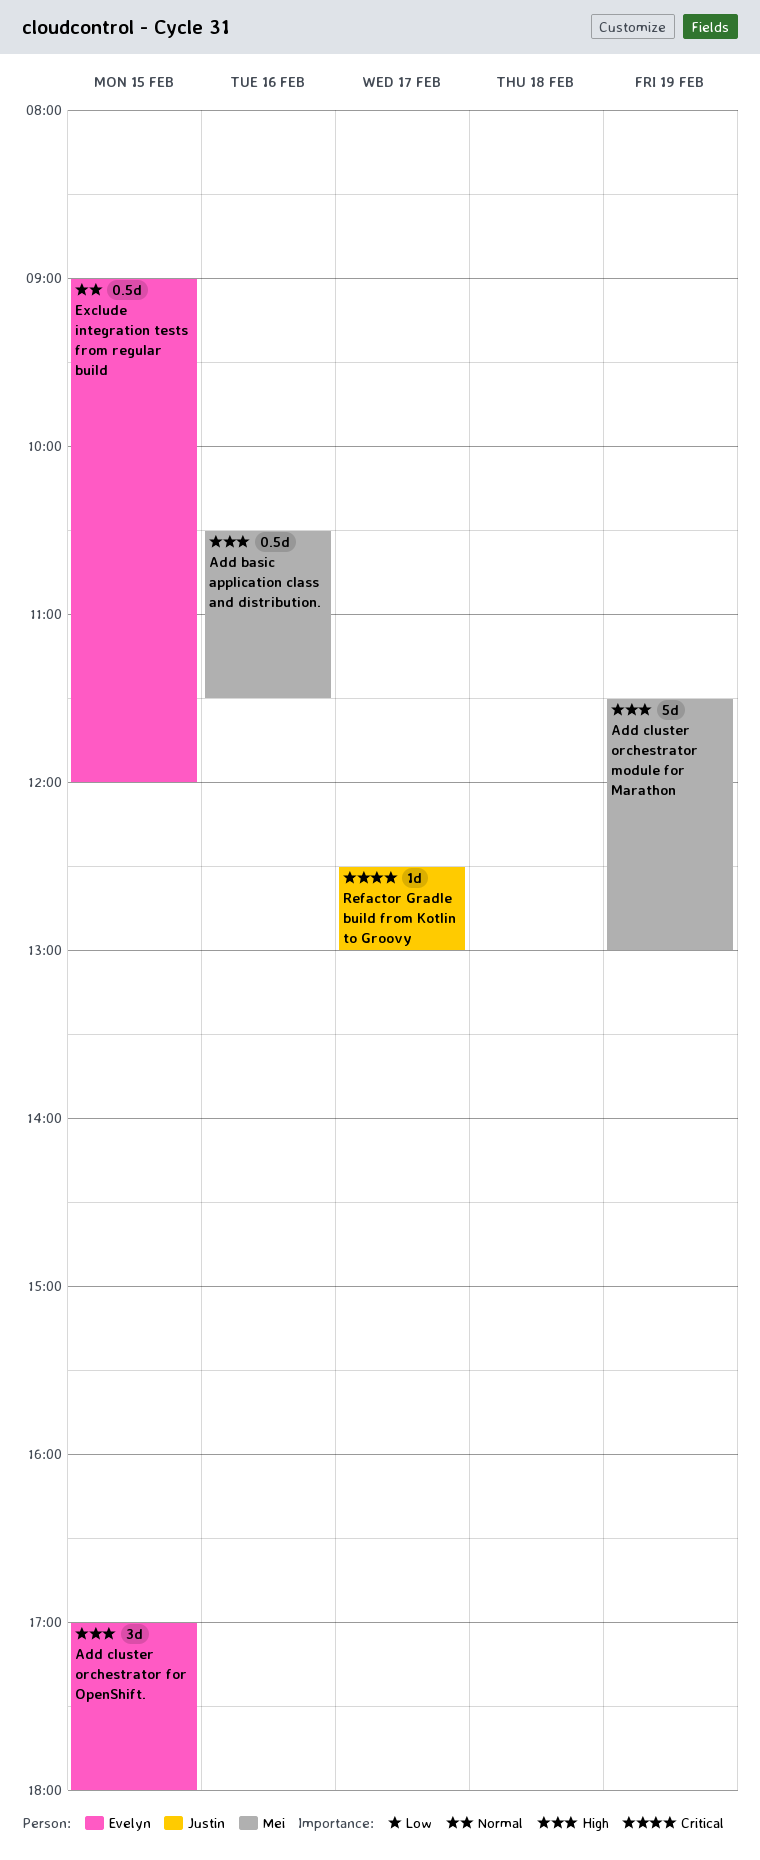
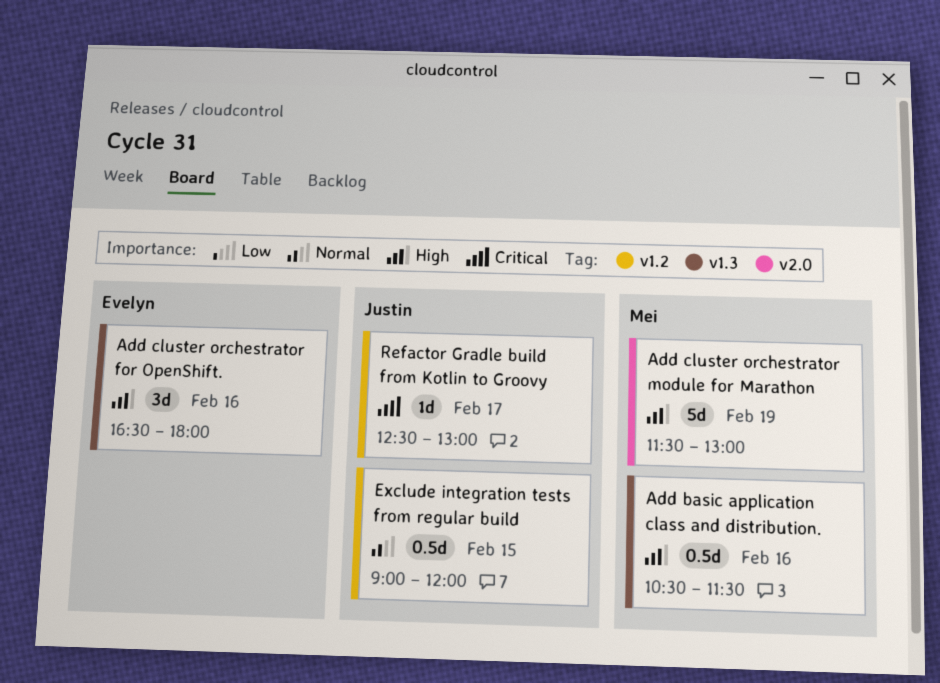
Add cluster orchestrator for OpenShift., day: Feb 15 -> Feb 16
Add cluster orchestrator for OpenShift., begins: 17:00 -> 16:30
Exclude integration tests from regular build, owner: Evelyn -> Justin

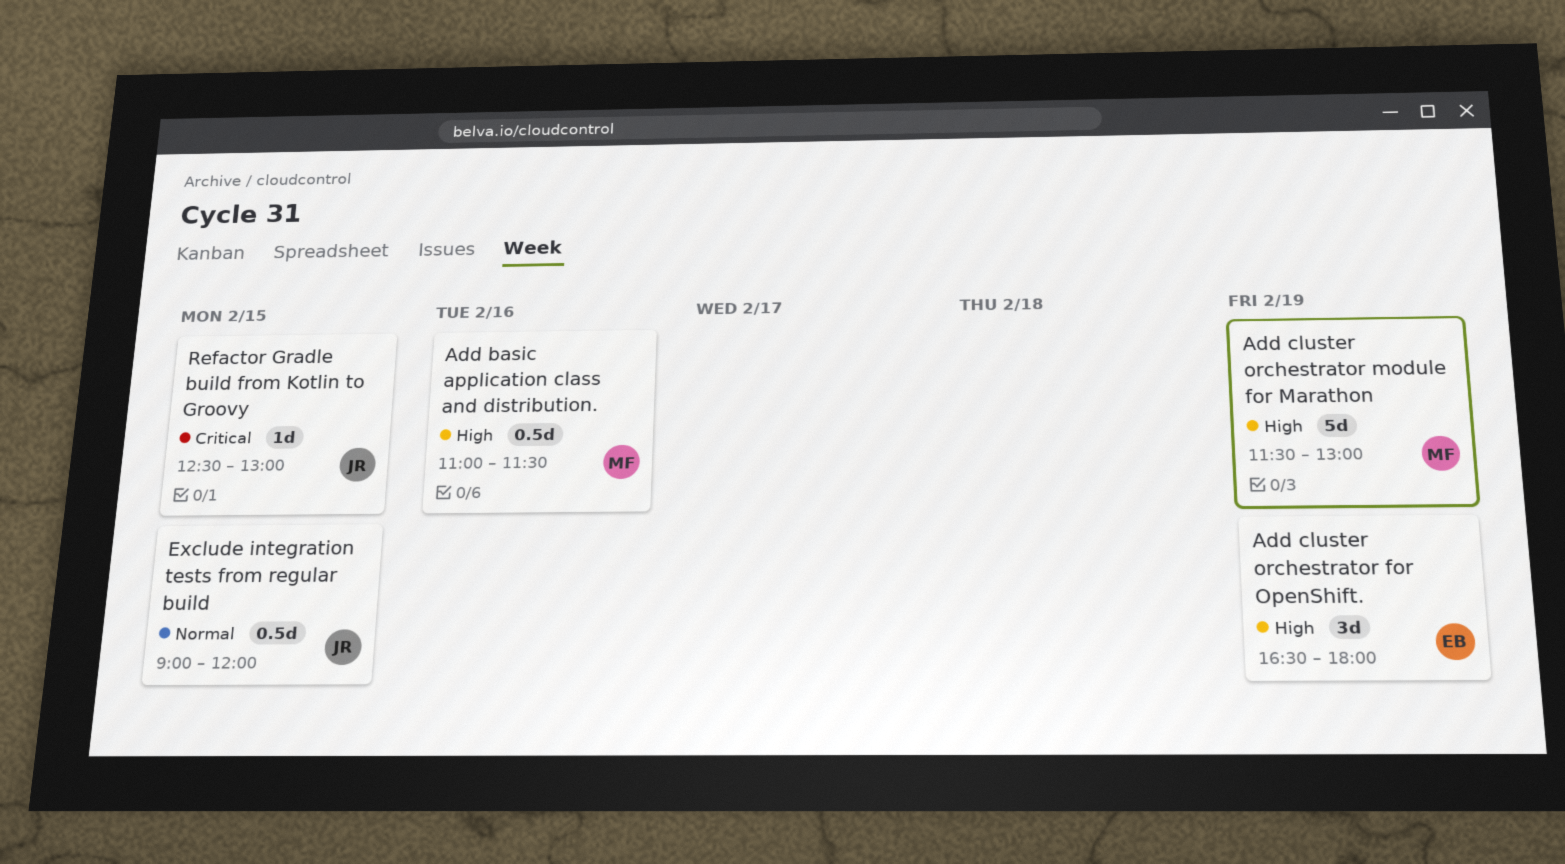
Add basic application class and distribution., begins: 10:30 -> 11:00
Add cluster orchestrator for OpenShift., day: Feb 16 -> Feb 19
Refactor Gradle build from Kotlin to Groovy, day: Feb 17 -> Feb 15

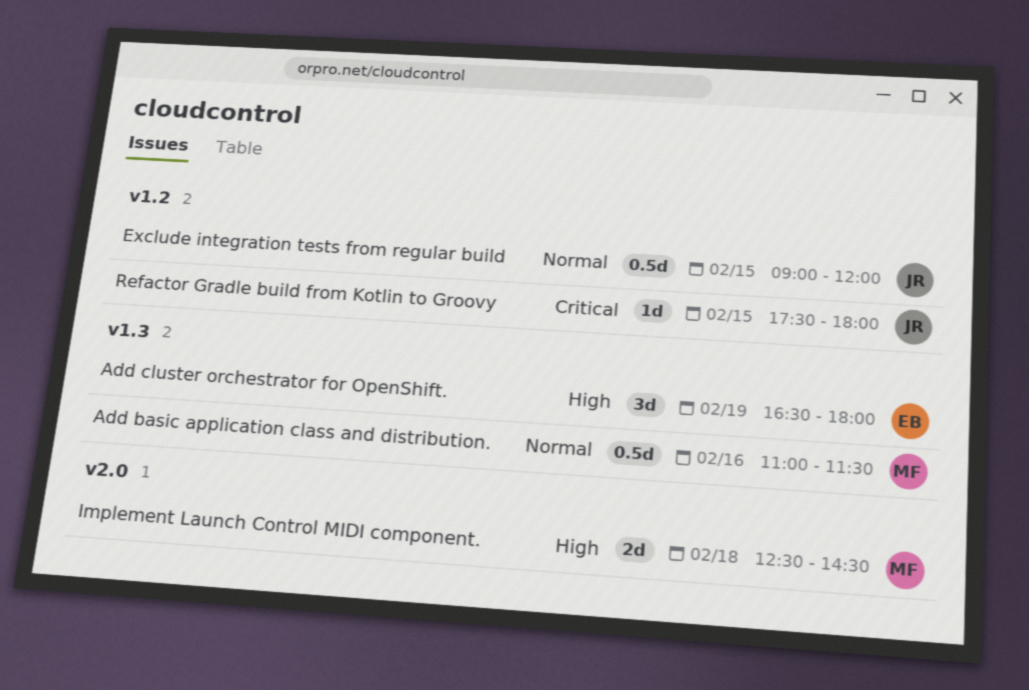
Add basic application class and distribution., priority: High -> Normal
Add cluster orchestrator module for Marathon: present -> none
Implement Launch Control MIDI component.: none -> present
Refactor Gradle build from Kotlin to Groovy, begins: 12:30 -> 17:30
Refactor Gradle build from Kotlin to Groovy, ends: 13:00 -> 18:00

